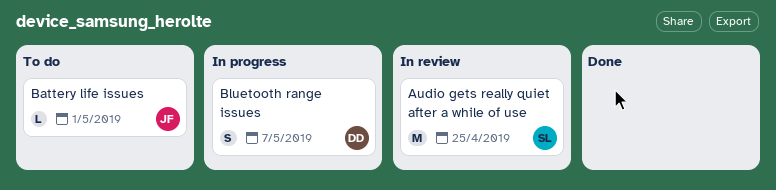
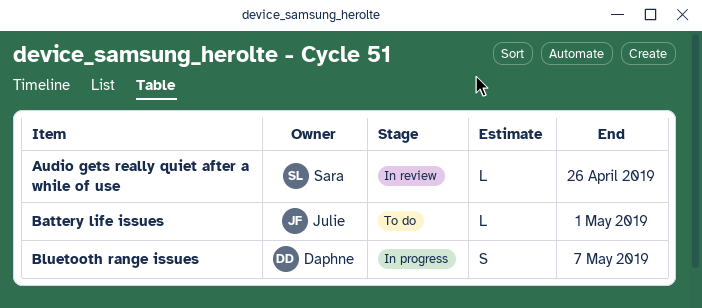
Audio gets really quiet after a while of use, estimate: M -> L
Audio gets really quiet after a while of use, due: Apr 25 -> Apr 26

